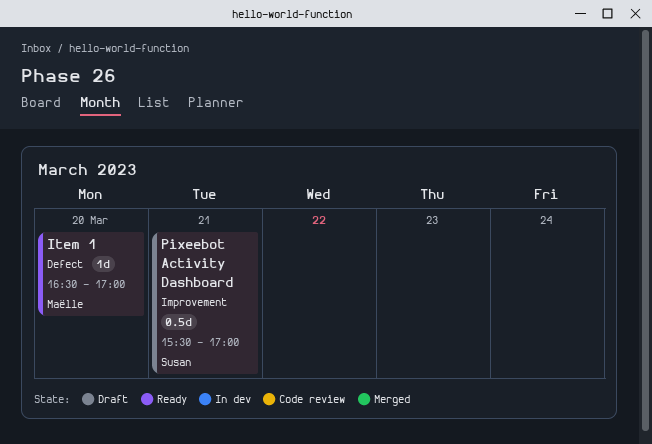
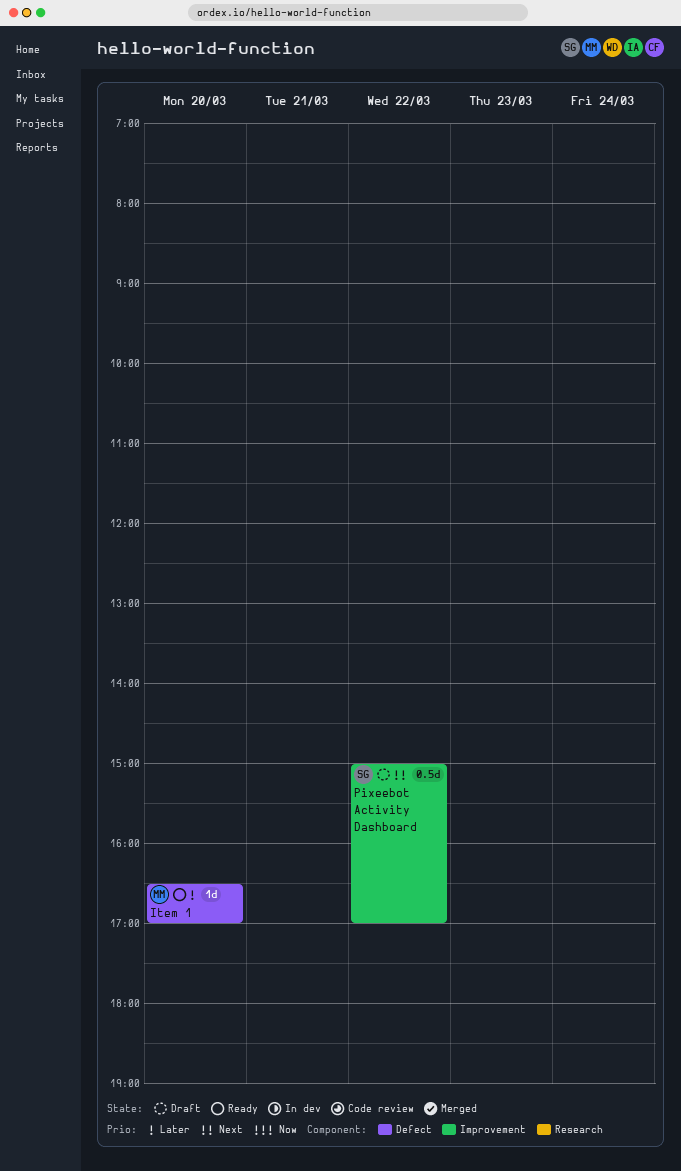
Pixeebot Activity Dashboard, day: Mar 21 -> Mar 22
Pixeebot Activity Dashboard, begins: 15:30 -> 15:00

